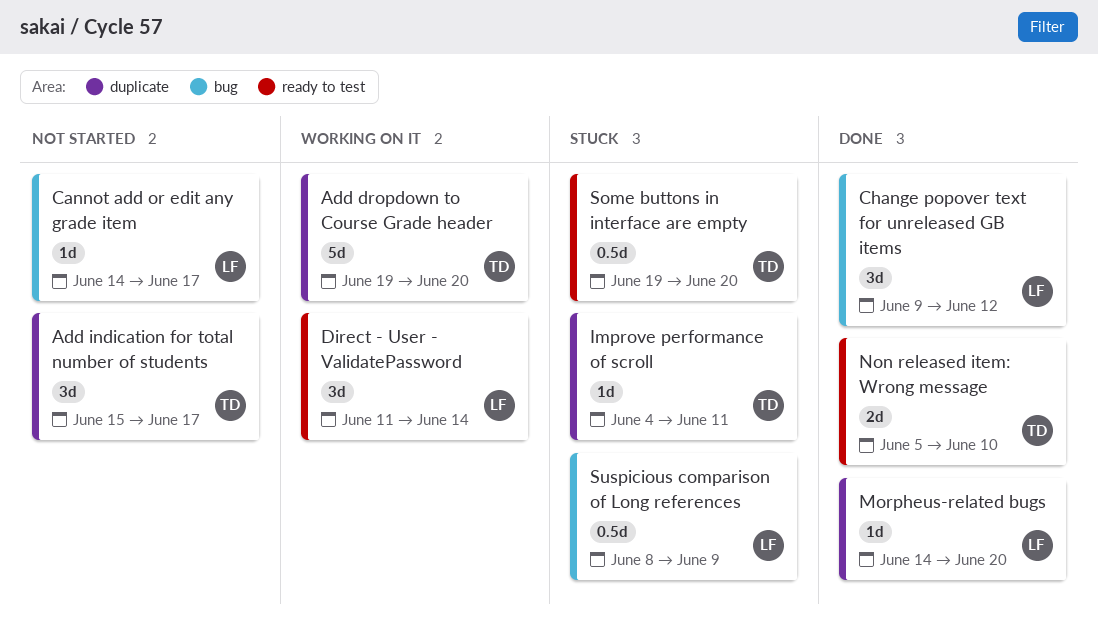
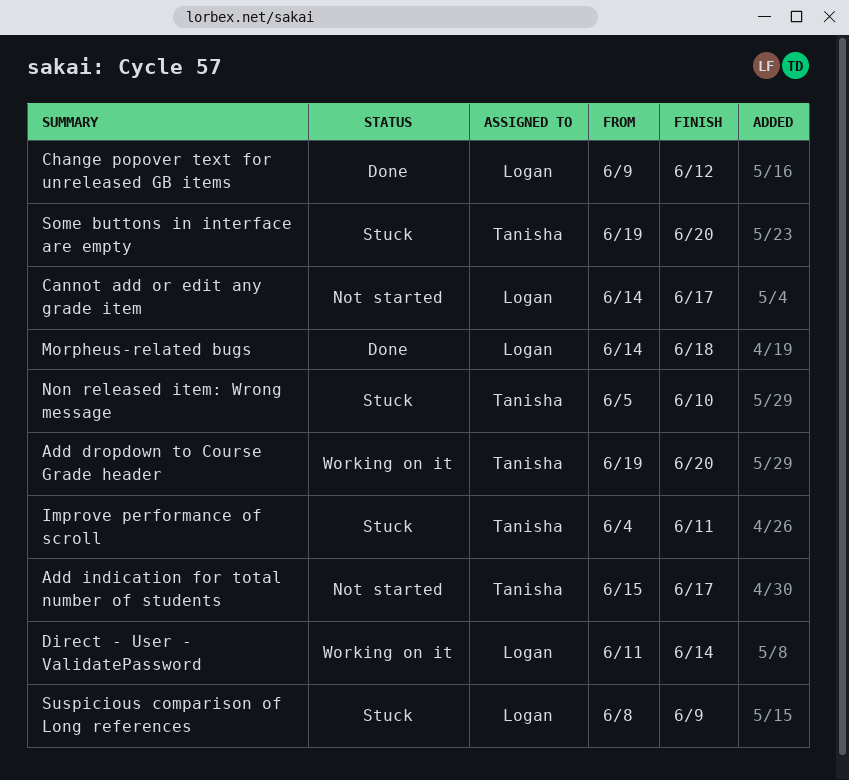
Morpheus-related bugs, due: Jun 20 -> Jun 18
Non released item: Wrong message, status: Done -> Stuck

